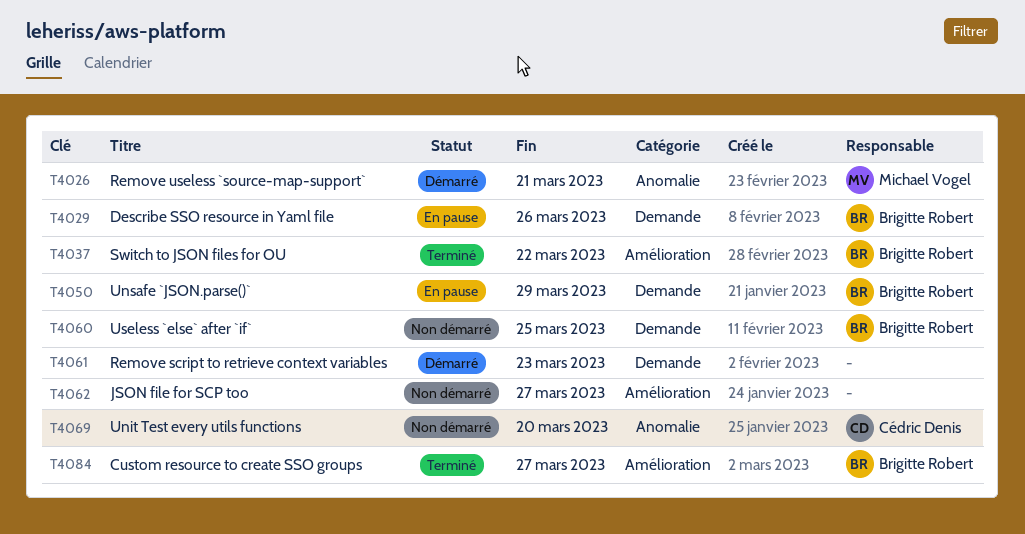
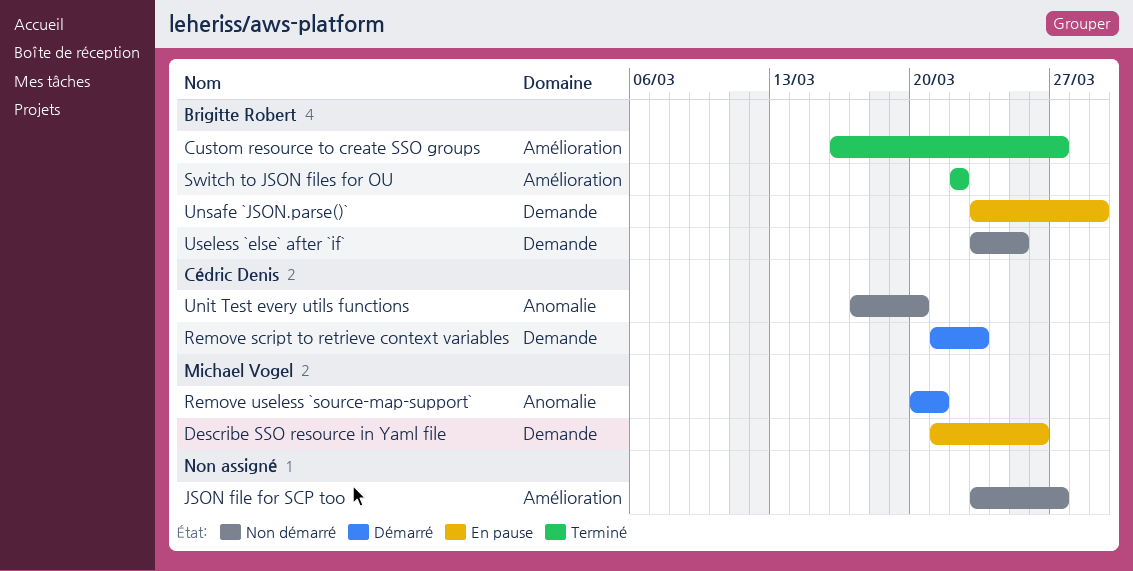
Describe SSO resource in Yaml file, owner: Brigitte Robert -> Michael Vogel
Remove script to retrieve context variables, owner: none -> Cédric Denis

